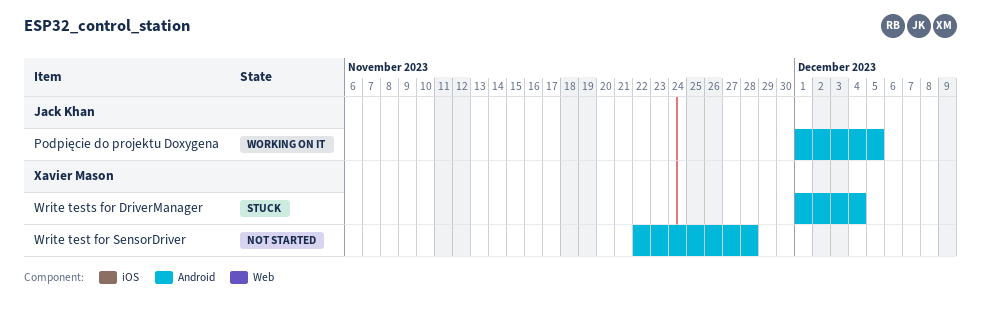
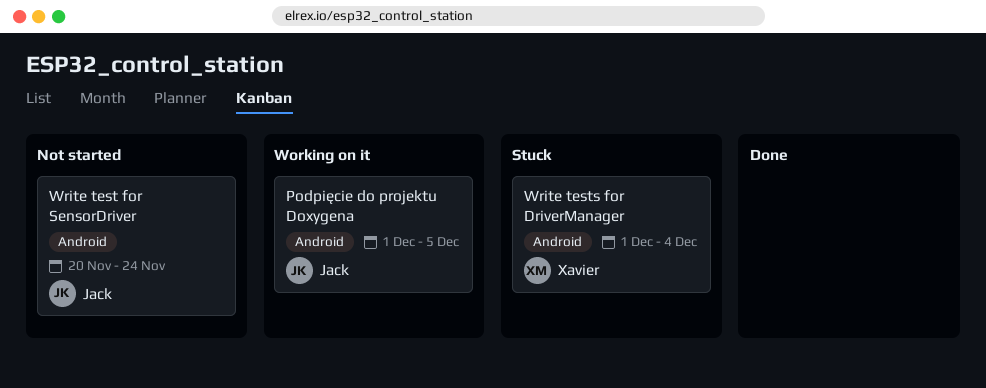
Write test for SensorDriver, owner: Xavier Mason -> Jack Khan
Write test for SensorDriver, start: Nov 22 -> Nov 20
Write test for SensorDriver, due: Nov 28 -> Nov 24

